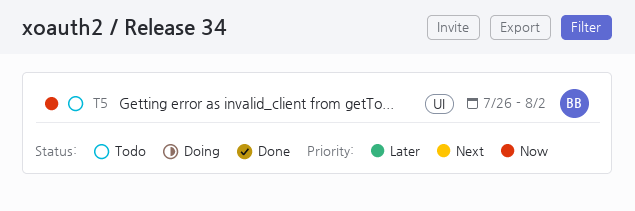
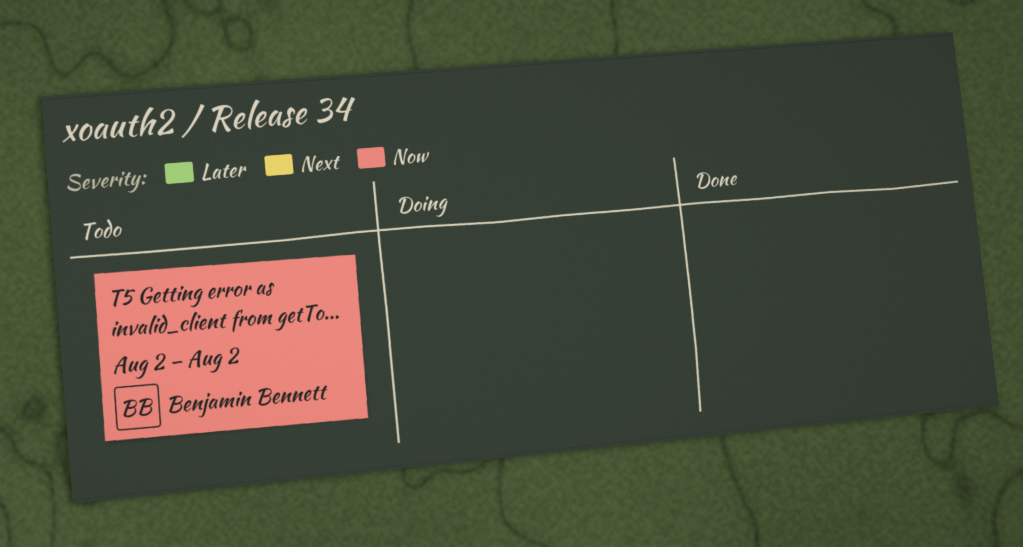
T5, start: Jul 26 -> Aug 2

